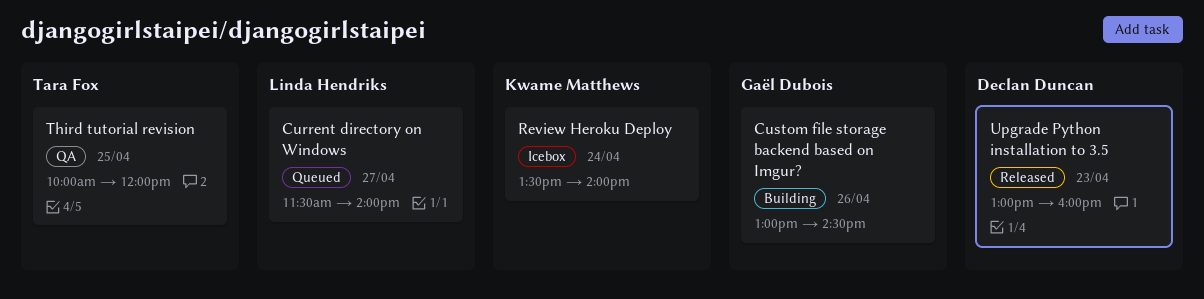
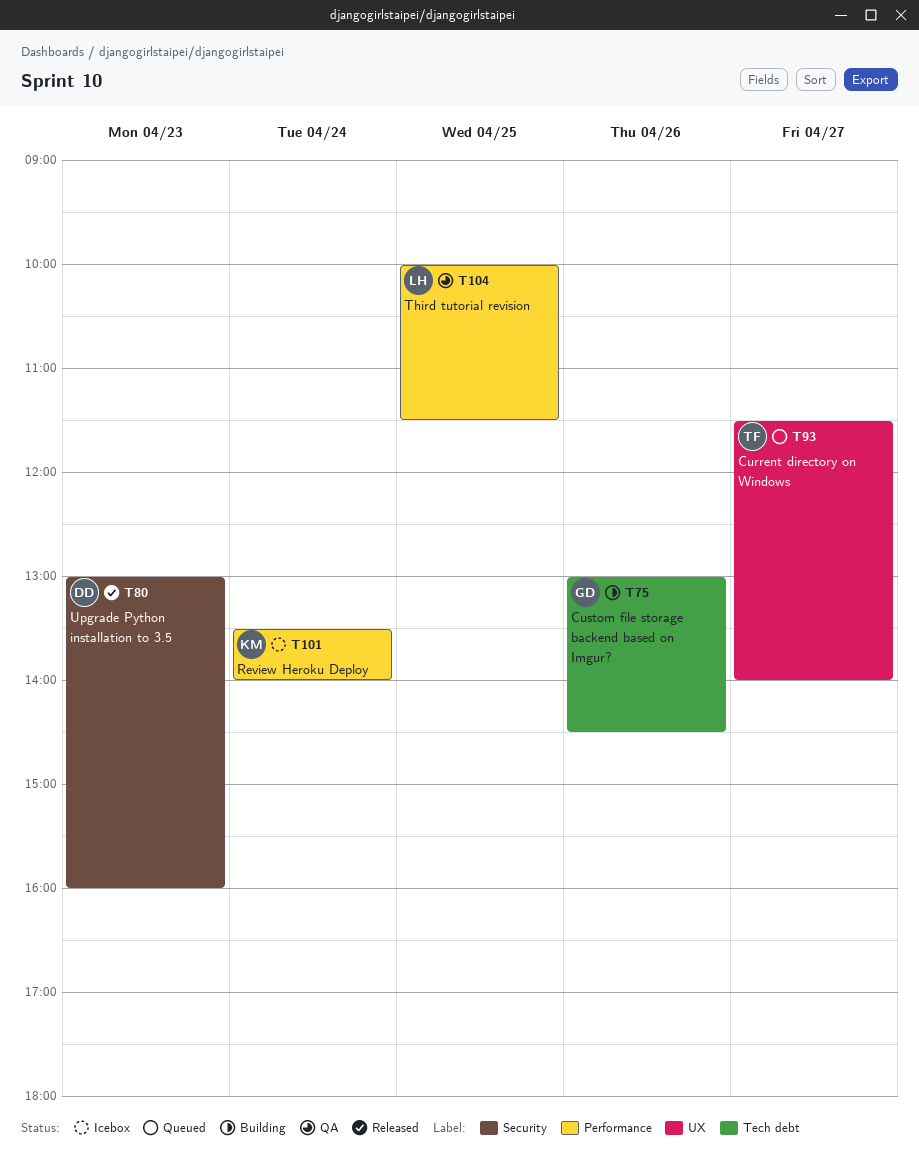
Current directory on Windows, owner: Linda Hendriks -> Tara Fox
Third tutorial revision, owner: Tara Fox -> Linda Hendriks
Third tutorial revision, ends: 12:00 -> 11:30

